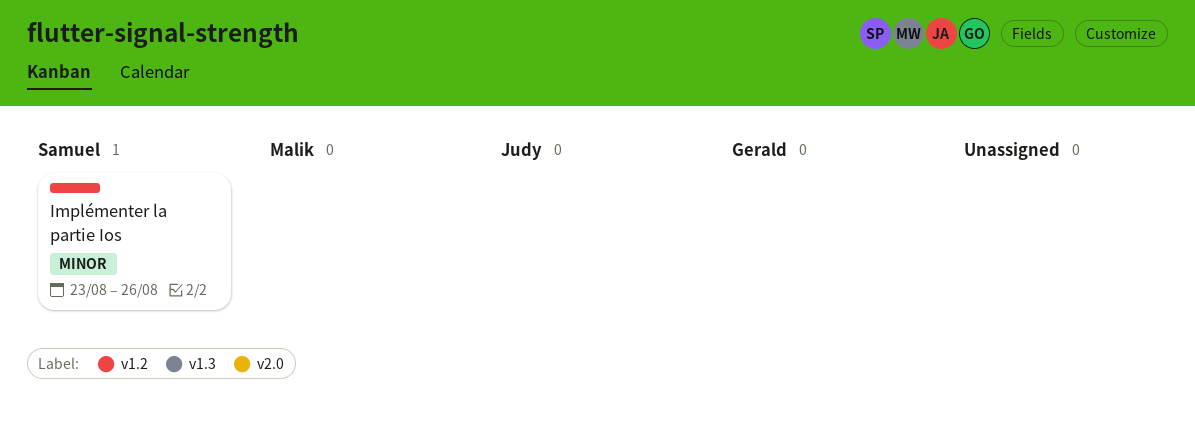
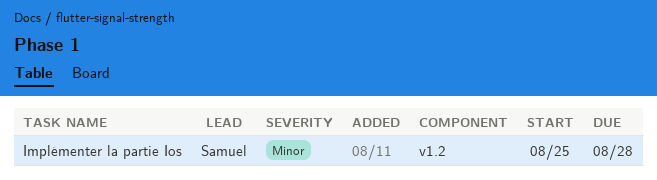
Implémenter la partie Ios, start: Aug 23 -> Aug 25
Implémenter la partie Ios, due: Aug 26 -> Aug 28

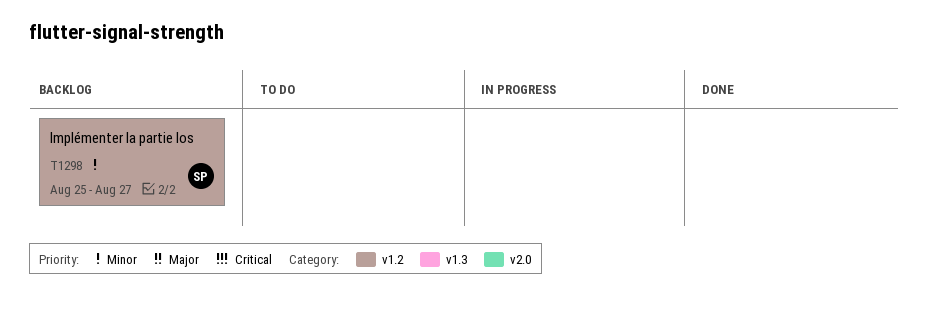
Implémenter la partie Ios, due: Aug 28 -> Aug 27

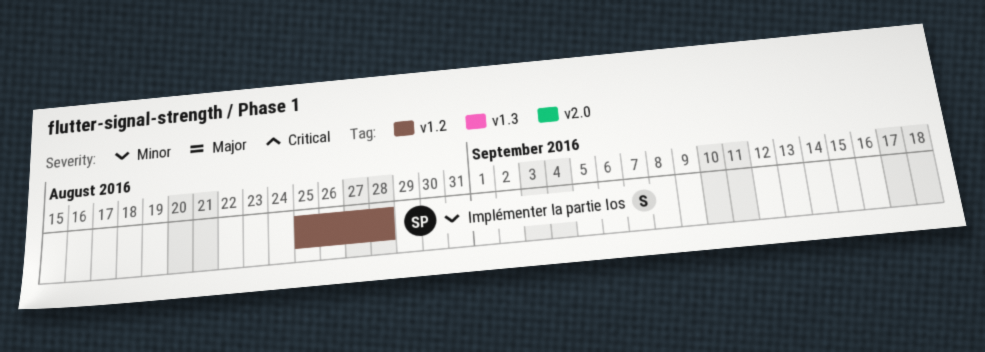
Implémenter la partie Ios, due: Aug 27 -> Aug 28

